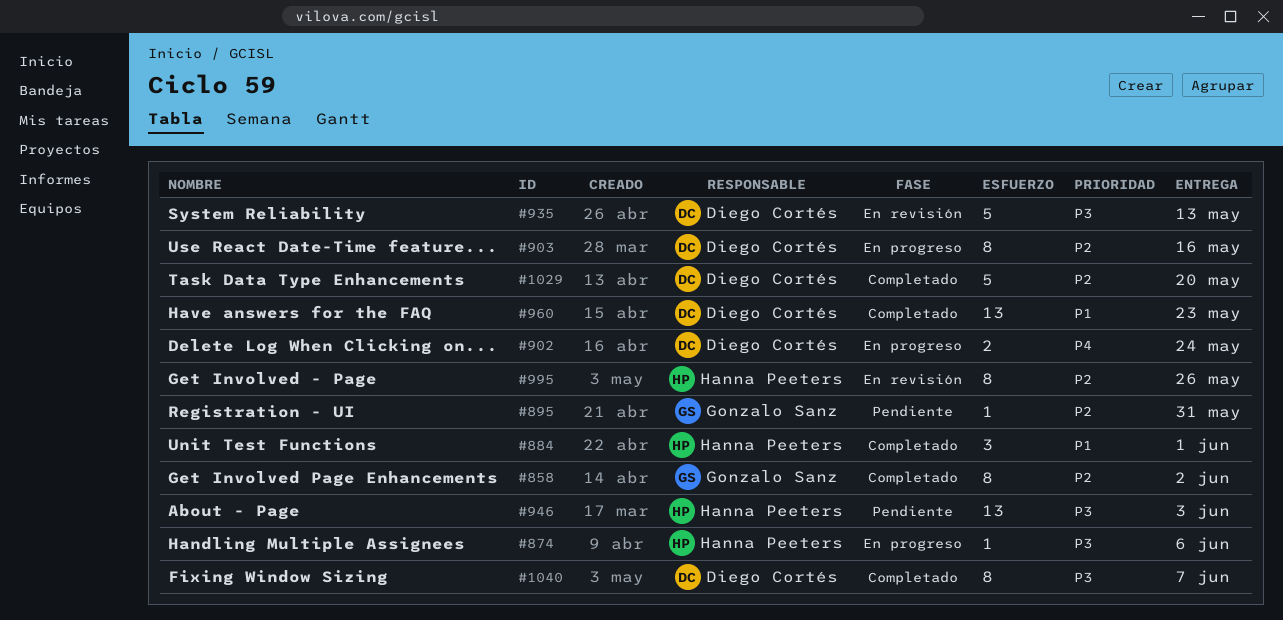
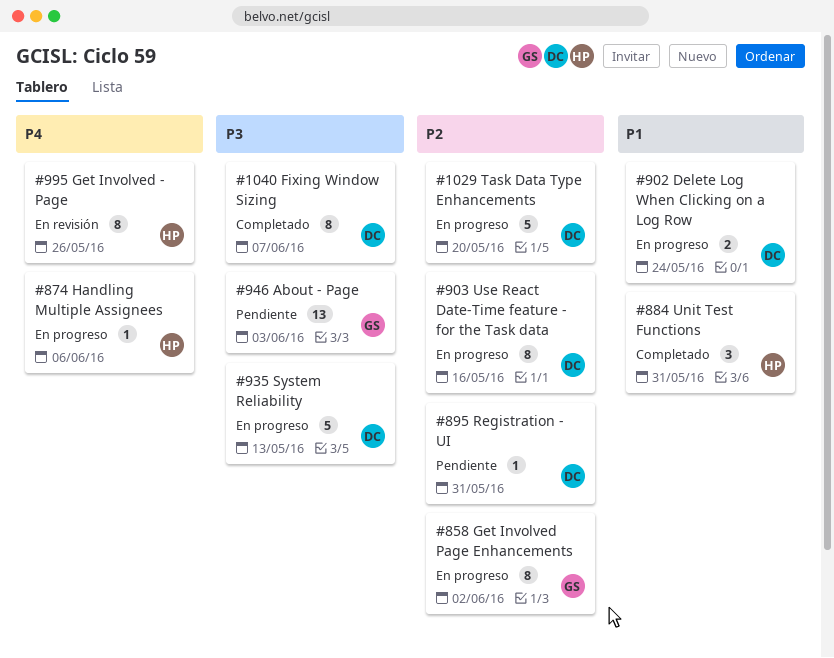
#858, status: Completado -> En progreso
#874, priority: P3 -> P4
#884, due: Jun 1 -> May 31
#895, owner: Gonzalo Sanz -> Diego Cortés
#902, priority: P4 -> P1
#935, status: En revisión -> En progreso
#946, owner: Hanna Peeters -> Gonzalo Sanz
#960: present -> none
#995, priority: P2 -> P4
#1029, status: Completado -> En progreso

